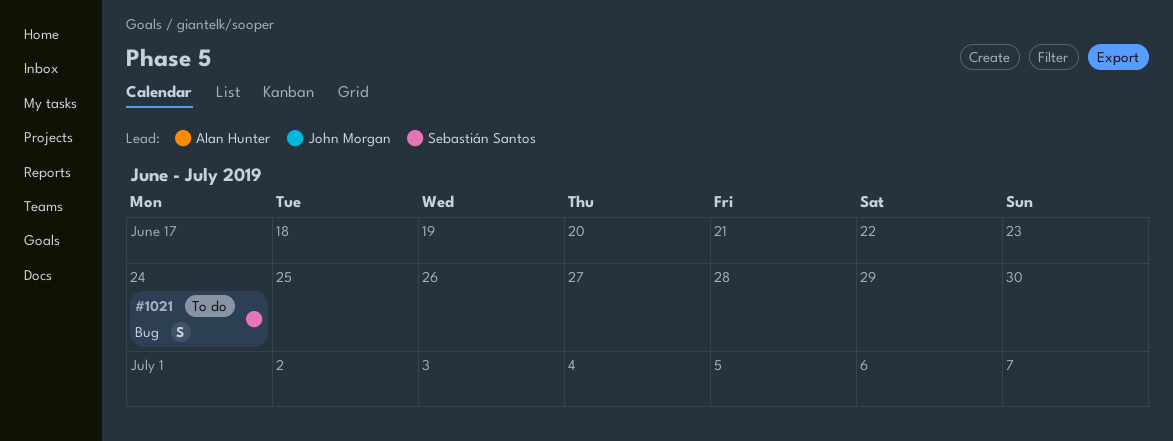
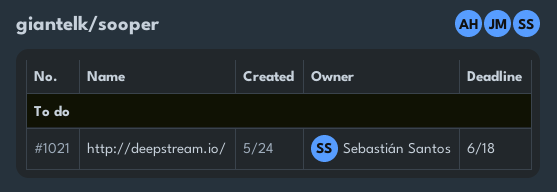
#1021, due: Jun 24 -> Jun 18

